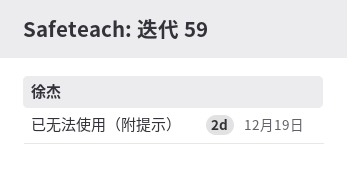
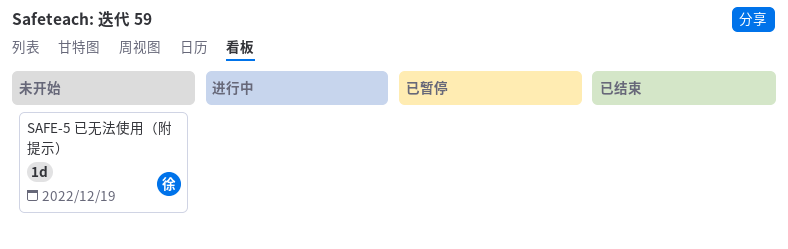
已无法使用（附提示）, estimate: 2d -> 1d

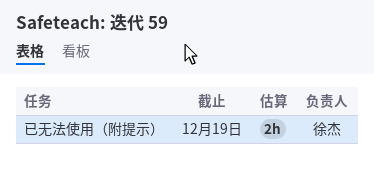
已无法使用（附提示）, estimate: 1d -> 2h

